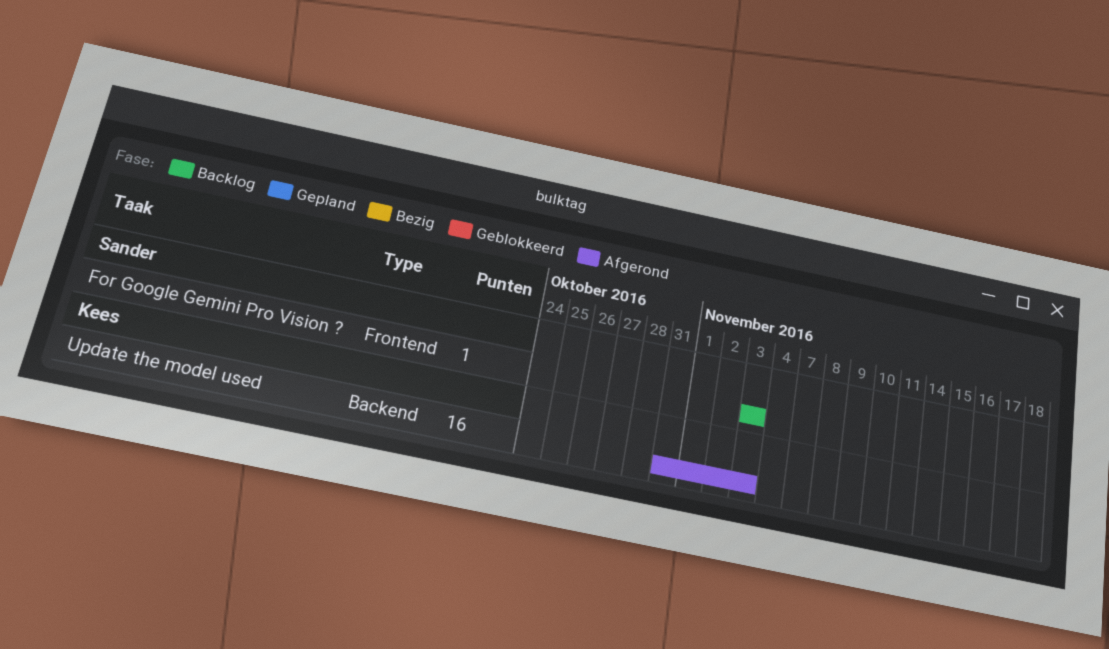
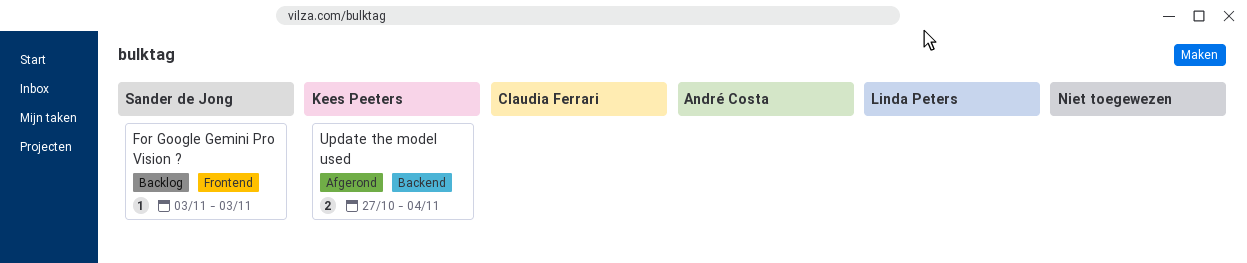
Update the model used, estimate: 16 -> 2
Update the model used, start: Oct 31 -> Oct 27
Update the model used, due: Nov 3 -> Nov 4

